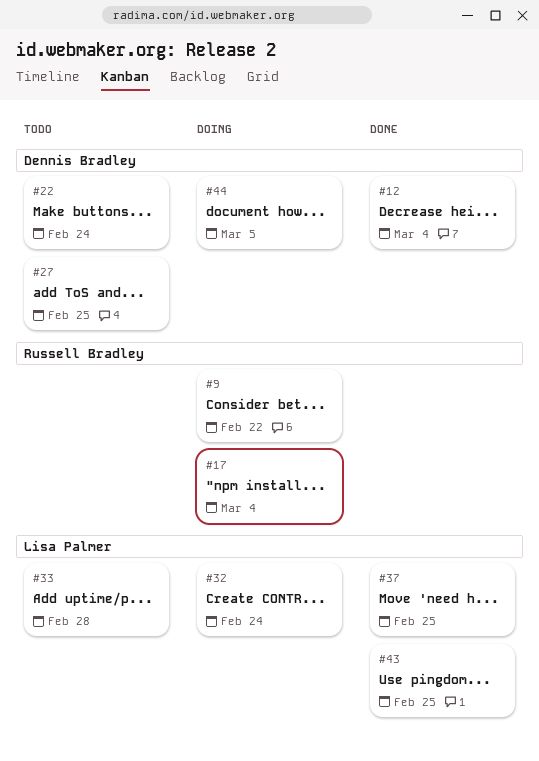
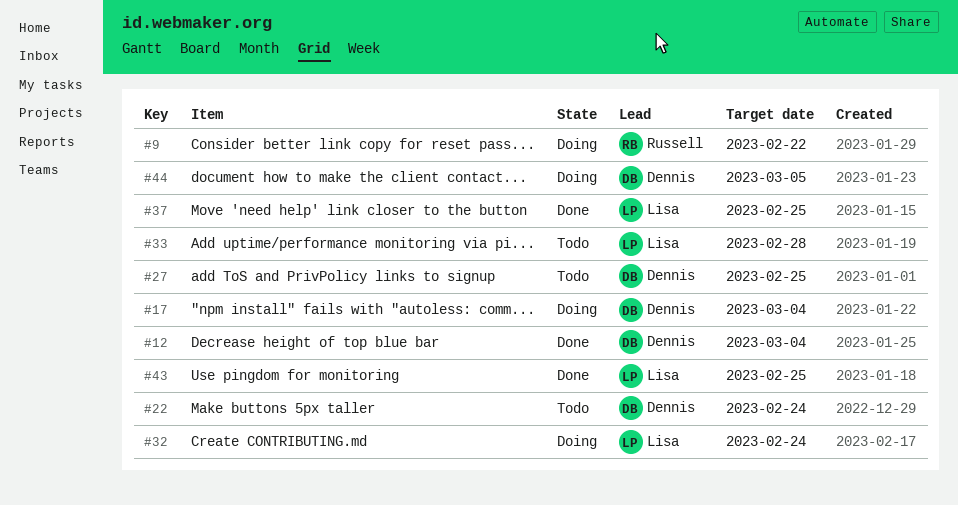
#17, owner: Russell Bradley -> Dennis Bradley

